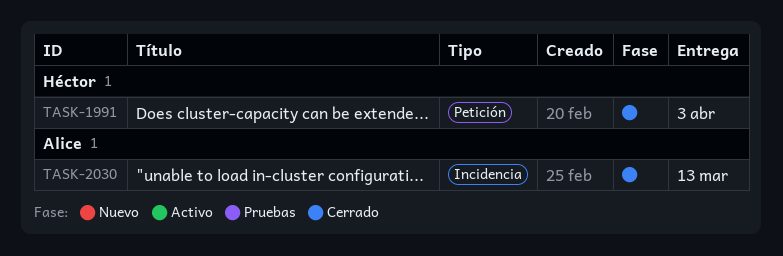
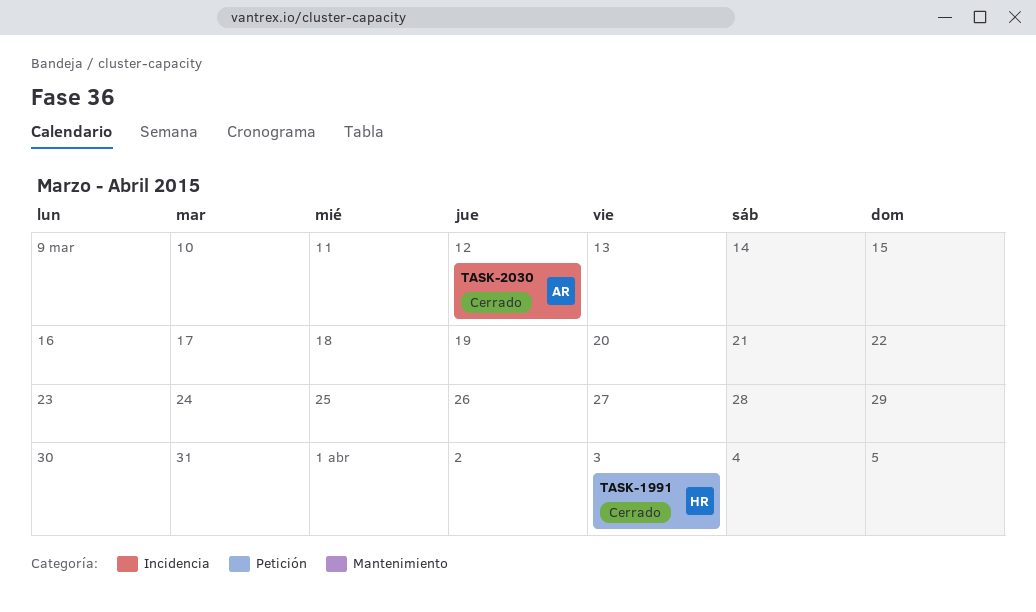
TASK-2030, due: Mar 13 -> Mar 12

